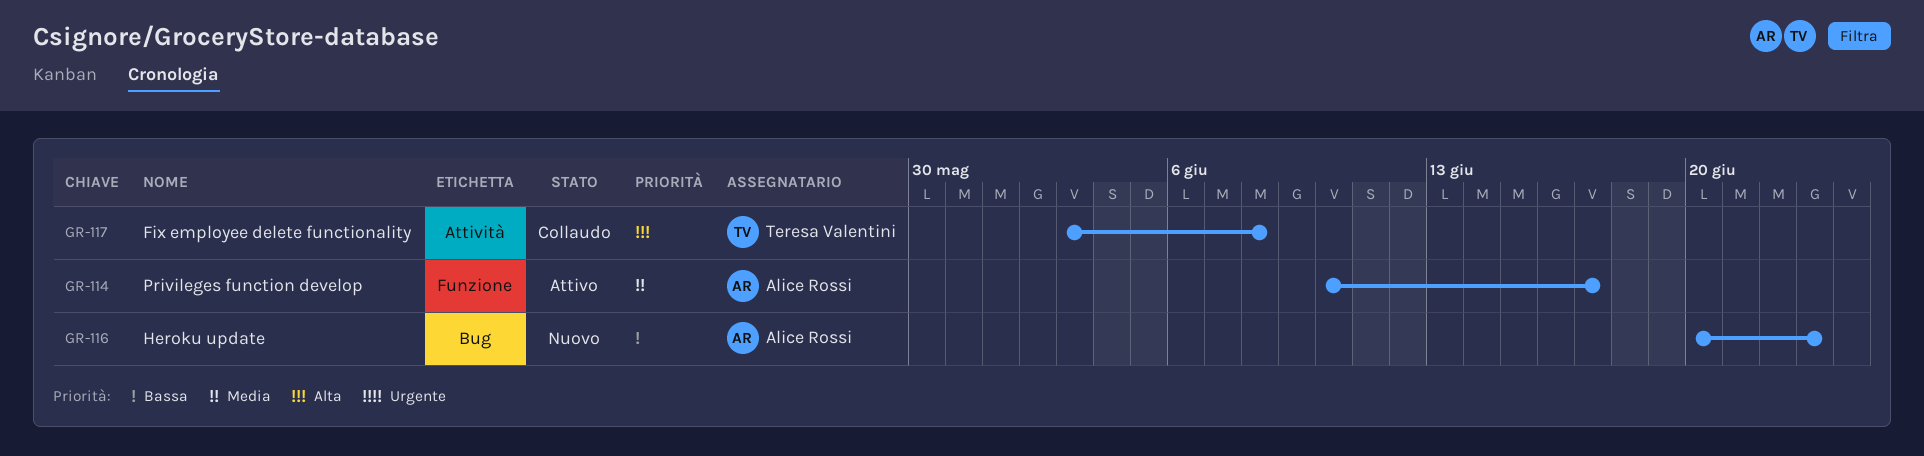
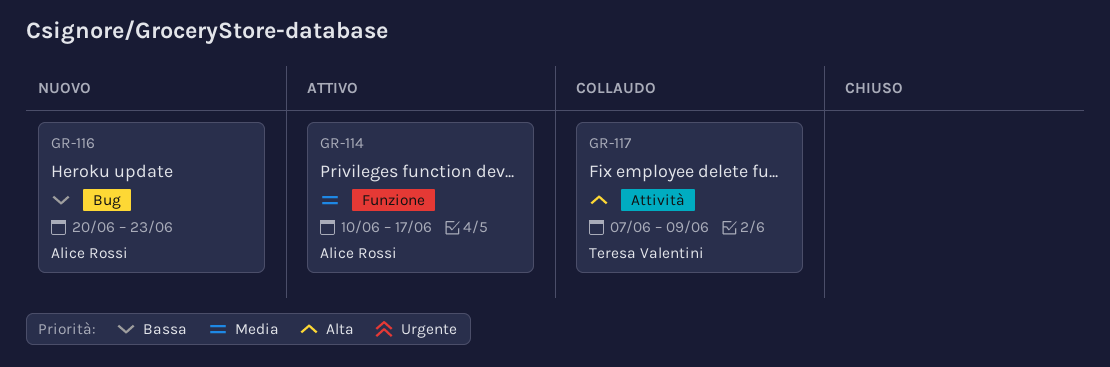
GR-117, start: Jun 3 -> Jun 7
GR-117, due: Jun 8 -> Jun 9

